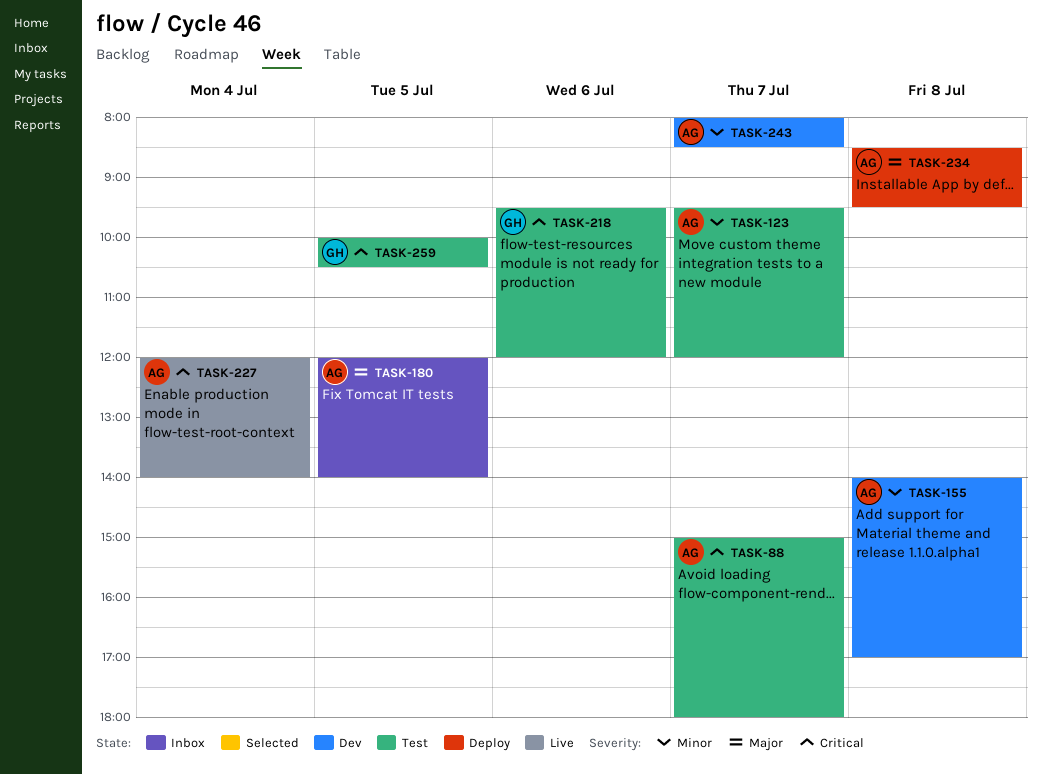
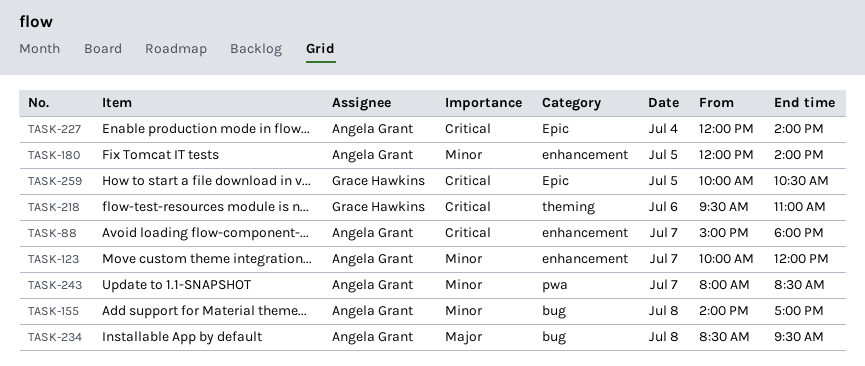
TASK-123, begins: 09:30 -> 10:00
TASK-180, priority: Major -> Minor
TASK-218, ends: 12:00 -> 11:00

